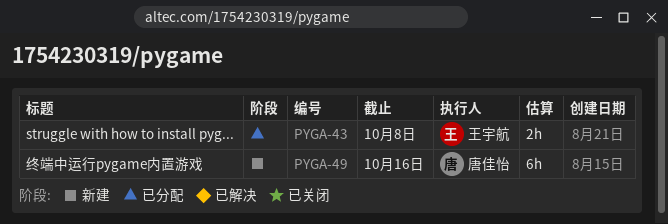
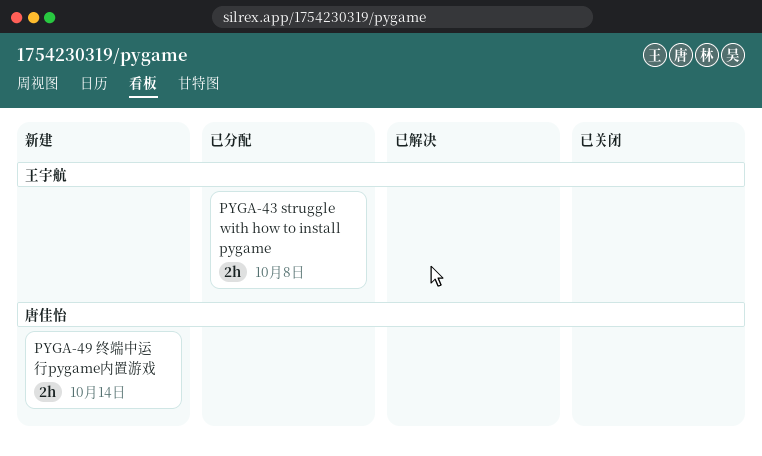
PYGA-49, estimate: 6h -> 2h
PYGA-49, due: Oct 16 -> Oct 14

